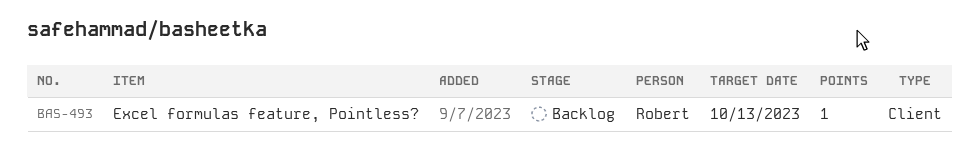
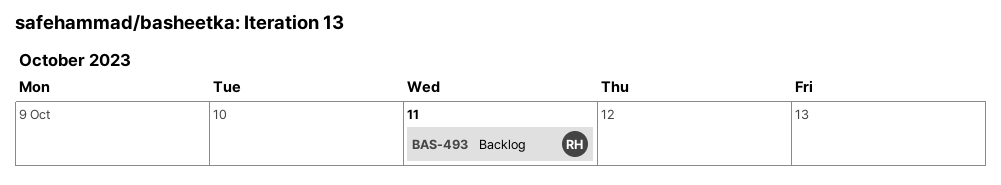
BAS-493, due: Oct 13 -> Oct 11

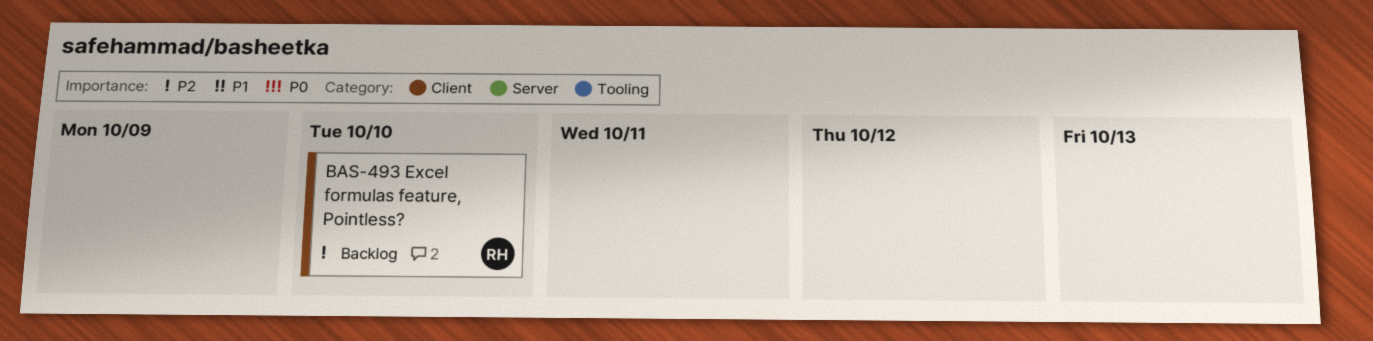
BAS-493, due: Oct 11 -> Oct 10

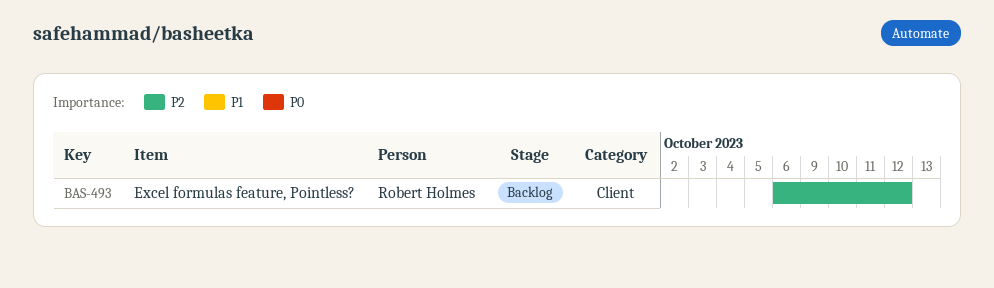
BAS-493, due: Oct 10 -> Oct 12

